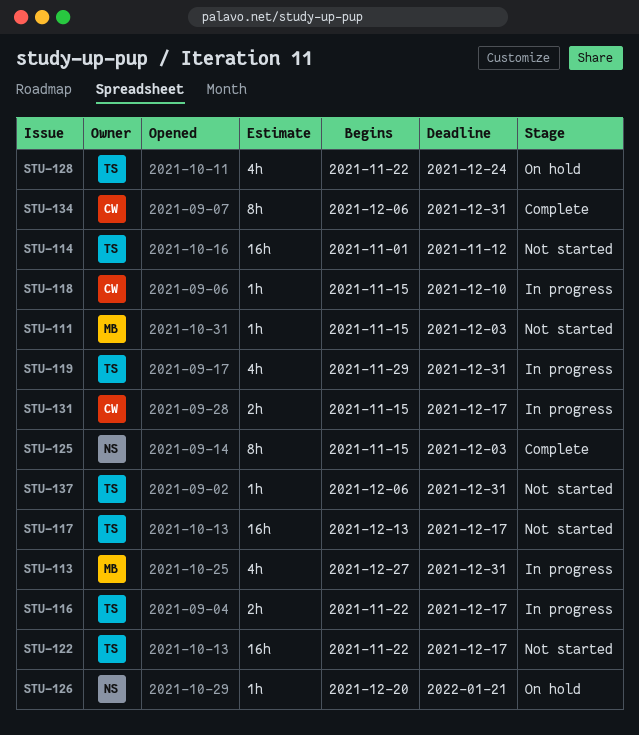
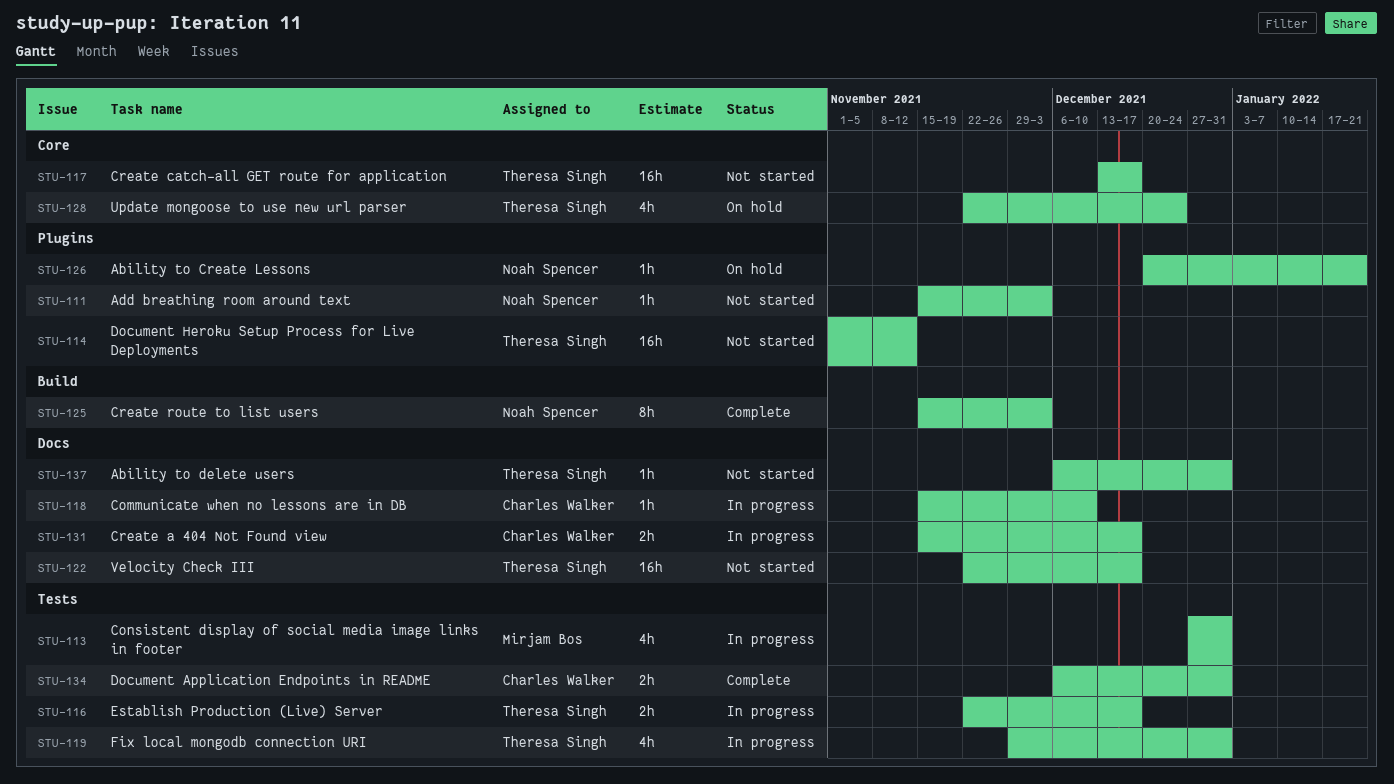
STU-111, owner: Mirjam Bos -> Noah Spencer
STU-134, estimate: 8h -> 2h

